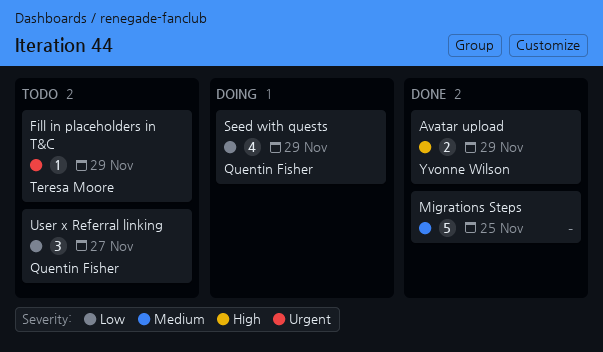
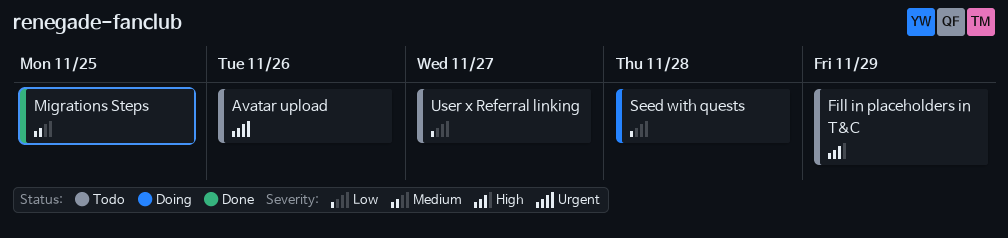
Avatar upload, status: Done -> Todo
Avatar upload, priority: High -> Urgent
Avatar upload, due: Nov 29 -> Nov 26
Fill in placeholders in T&C, priority: Urgent -> High
Seed with quests, due: Nov 29 -> Nov 28

